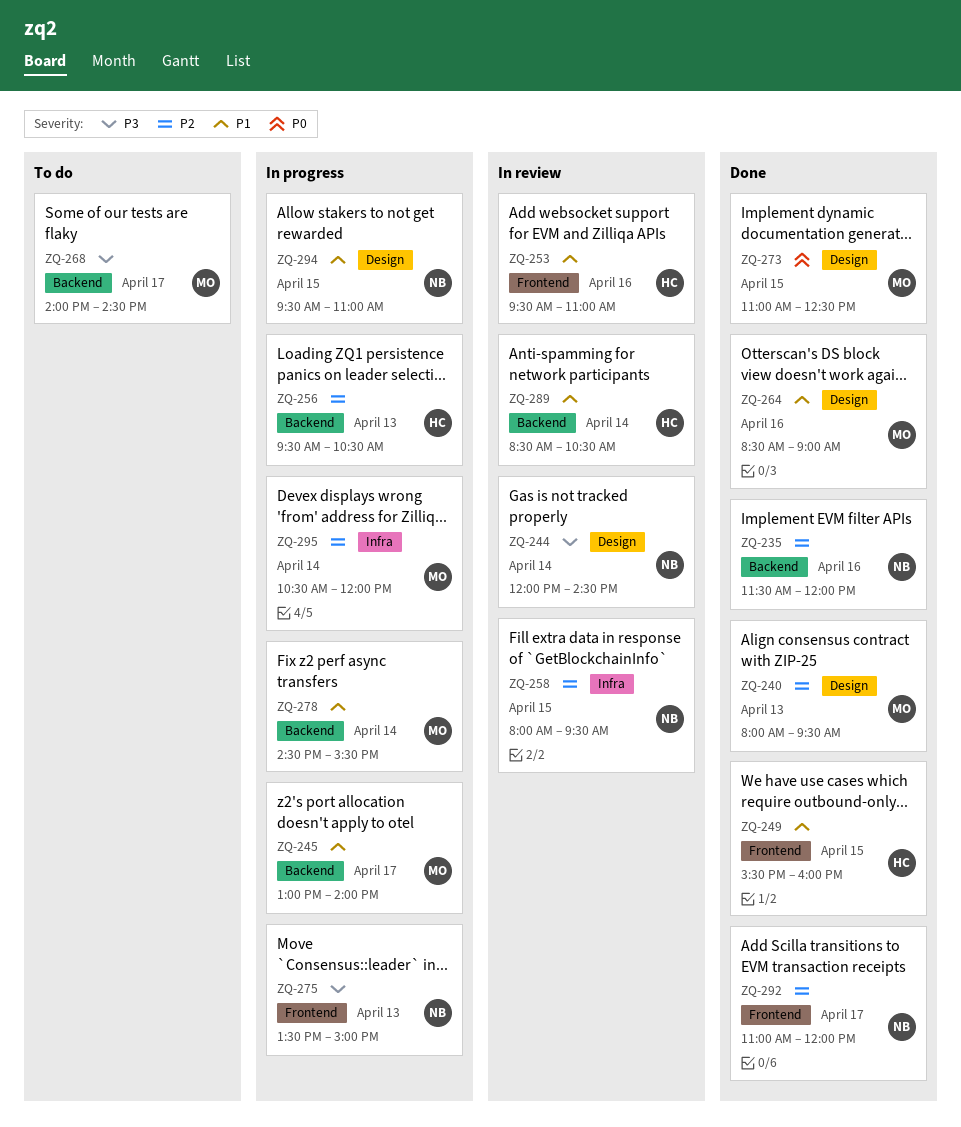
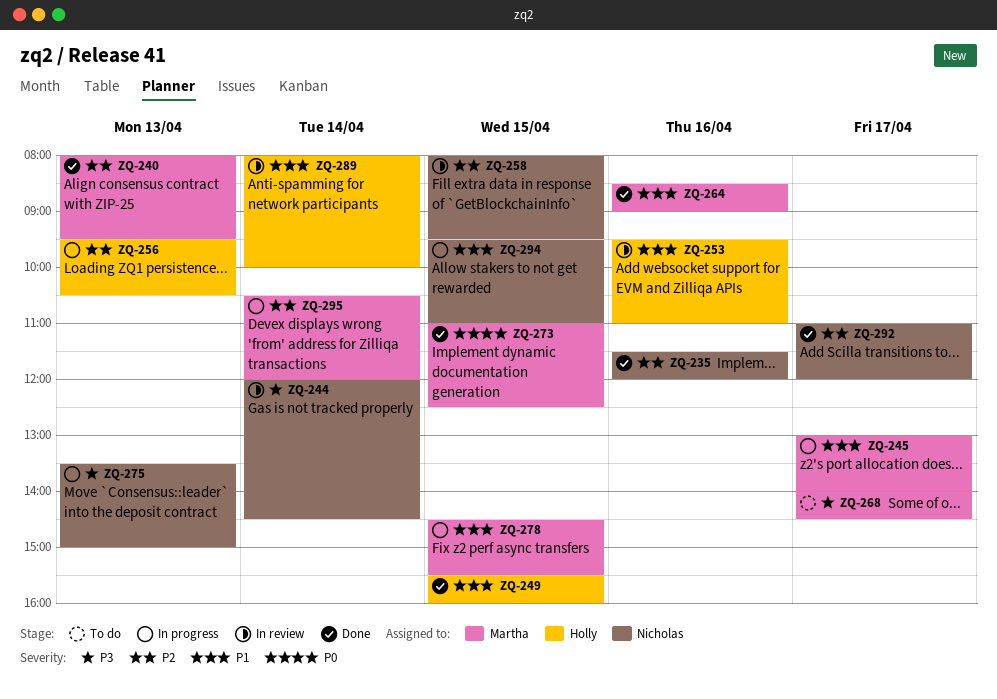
ZQ-278, day: Apr 14 -> Apr 15
ZQ-289, begins: 08:30 -> 08:00
ZQ-289, ends: 10:30 -> 10:00

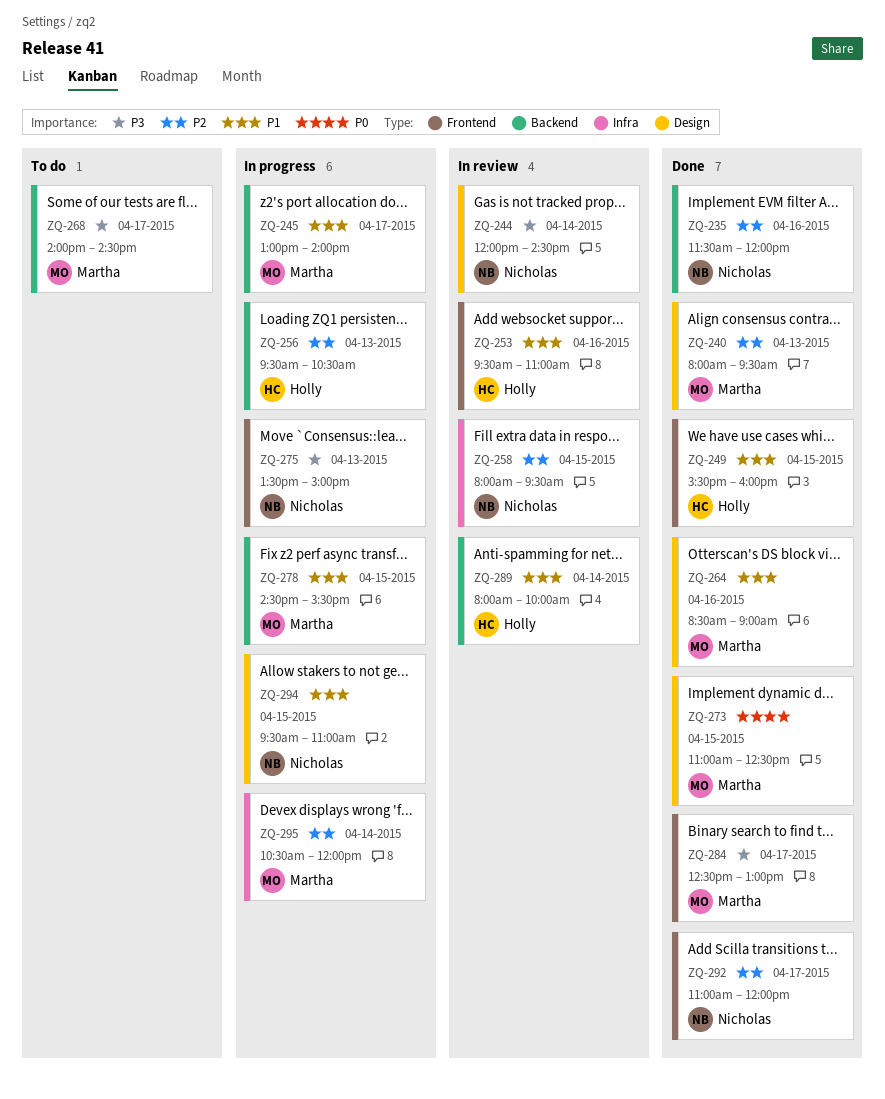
ZQ-284: none -> present

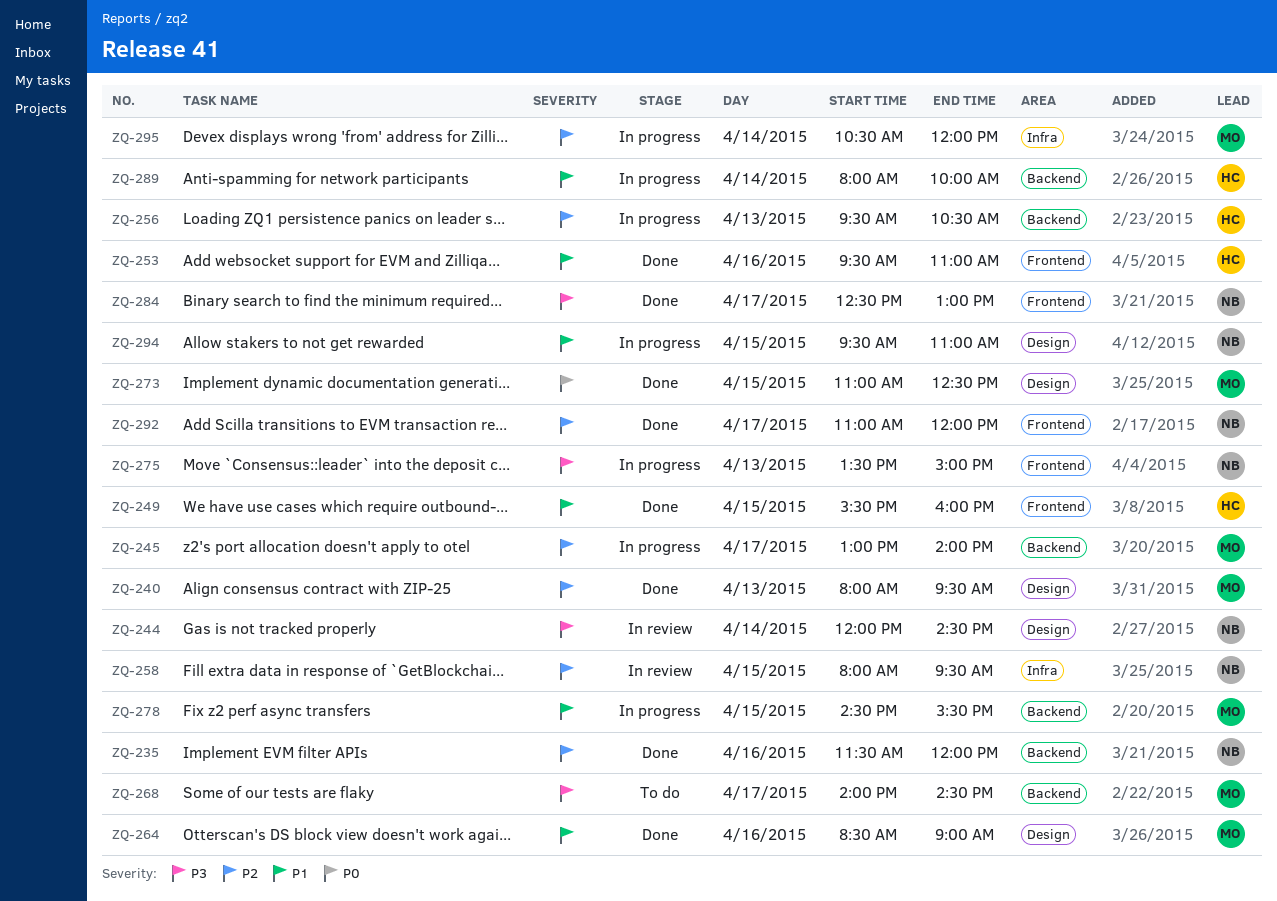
ZQ-245, priority: P1 -> P2
ZQ-253, status: In review -> Done
ZQ-284, owner: Martha -> Nicholas
ZQ-289, status: In review -> In progress

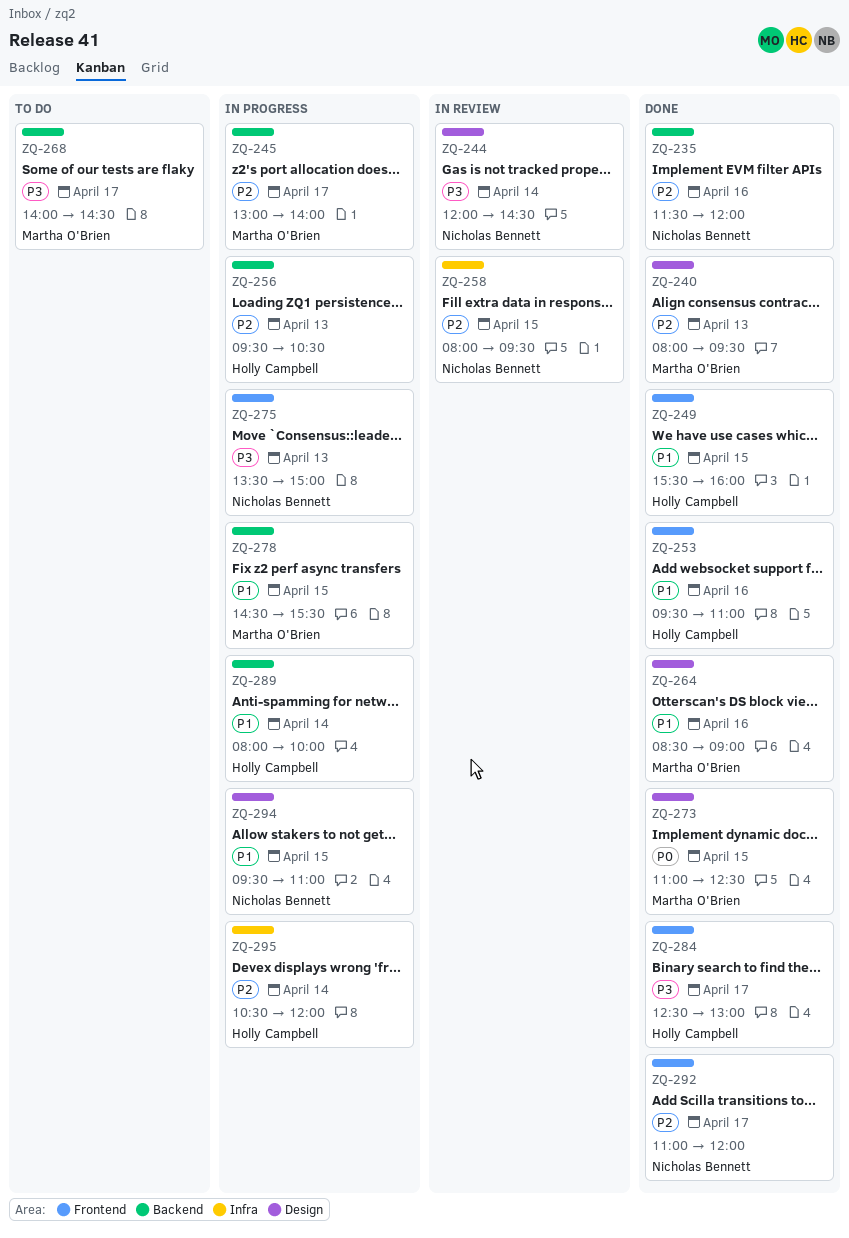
ZQ-284, owner: Nicholas Bennett -> Holly Campbell
ZQ-295, owner: Martha O'Brien -> Holly Campbell

